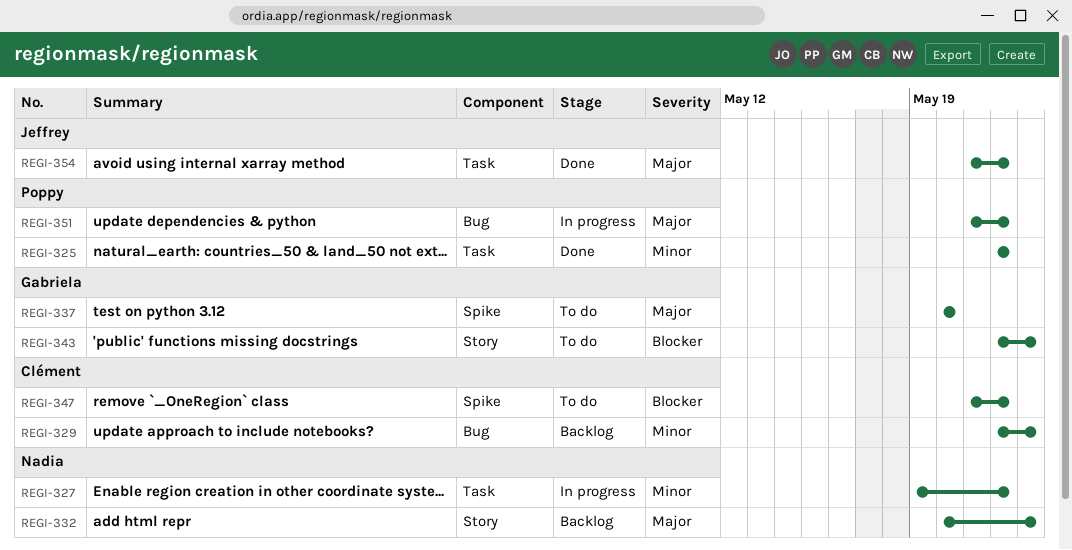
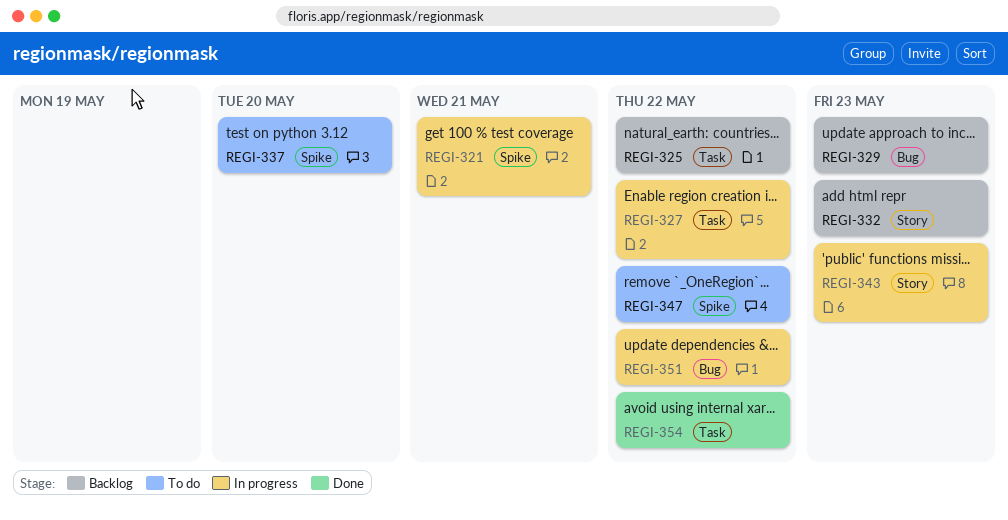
REGI-321: none -> present
REGI-325, status: Done -> Backlog
REGI-343, status: To do -> In progress

